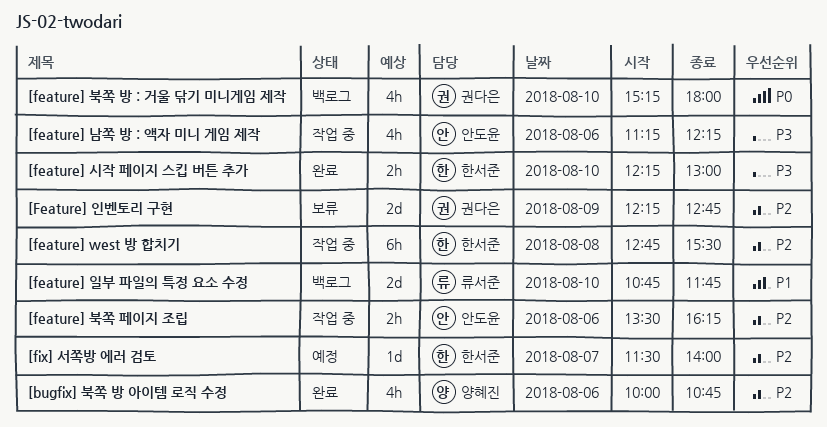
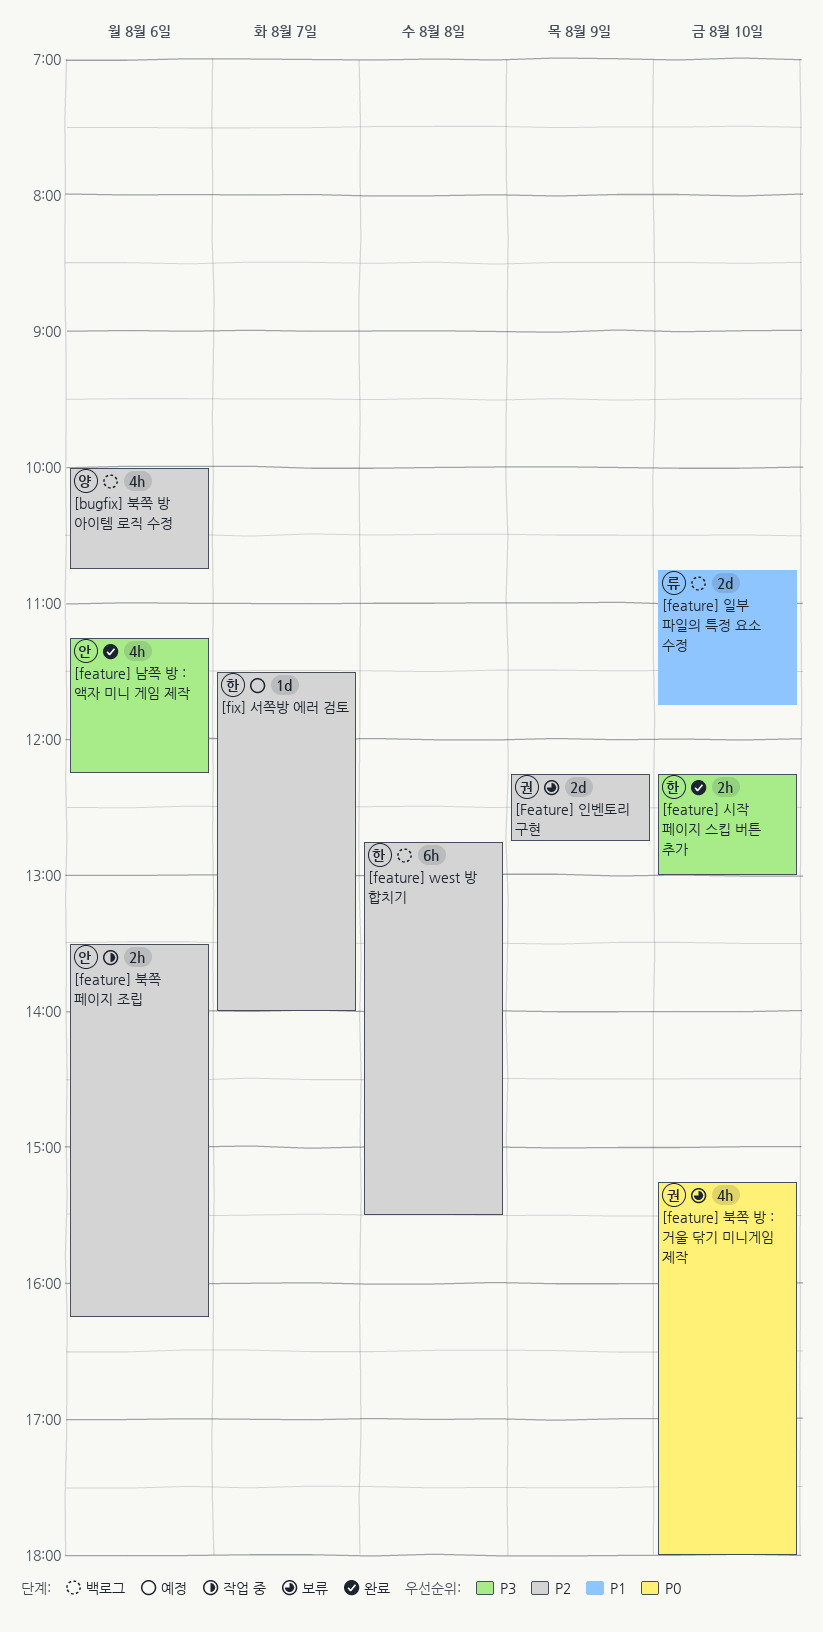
[bugfix] 북쪽 방 아이템 로직 수정, status: 완료 -> 백로그
[feature] west 방 합치기, status: 작업 중 -> 백로그
[feature] 남쪽 방 : 액자 미니 게임 제작, status: 작업 중 -> 완료
[feature] 북쪽 방 : 거울 닦기 미니게임 제작, status: 백로그 -> 보류

